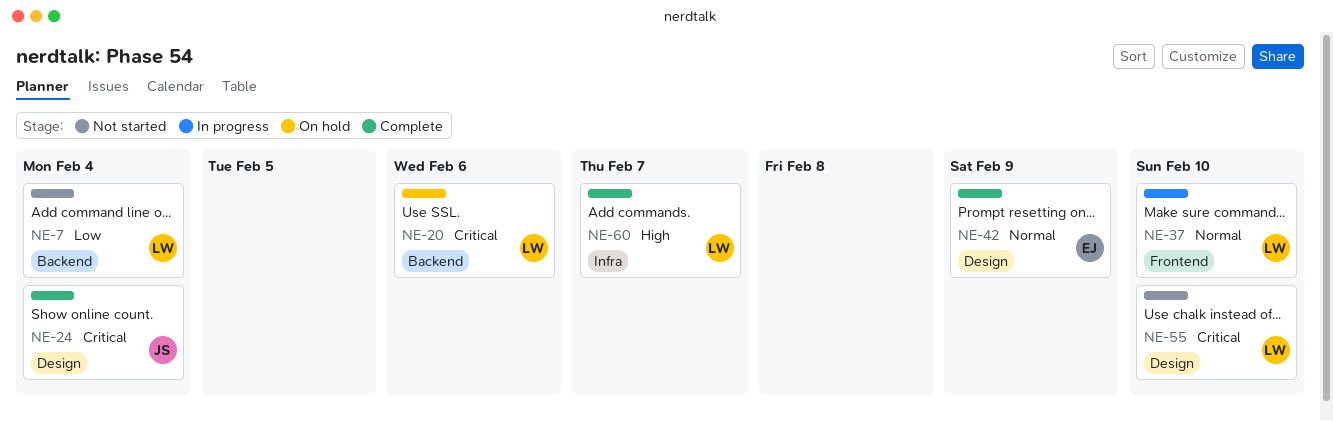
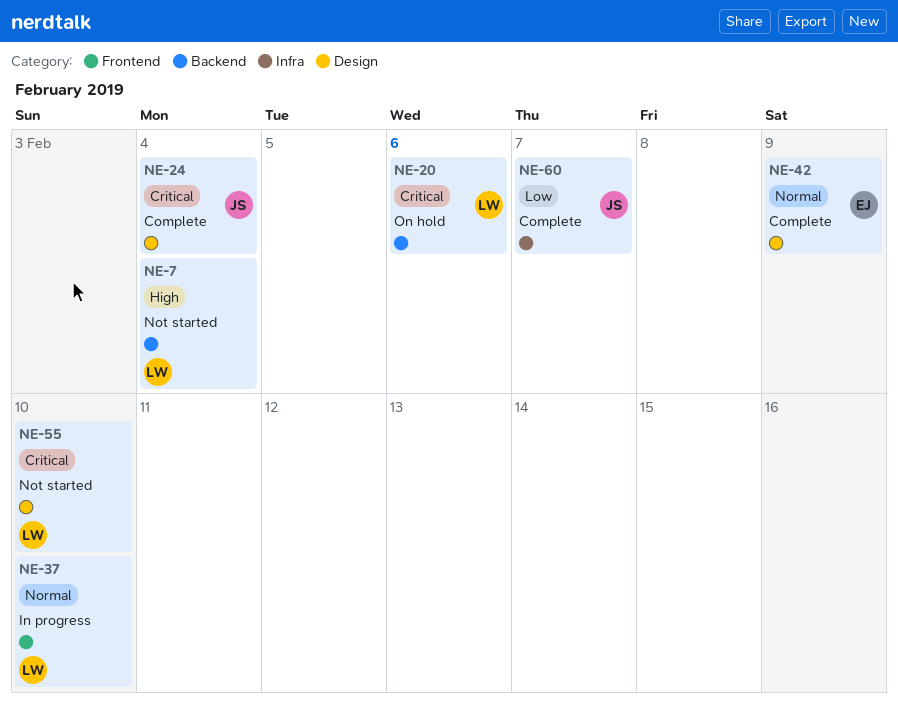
NE-7, priority: Low -> High
NE-60, owner: LW -> JS
NE-60, priority: High -> Low

